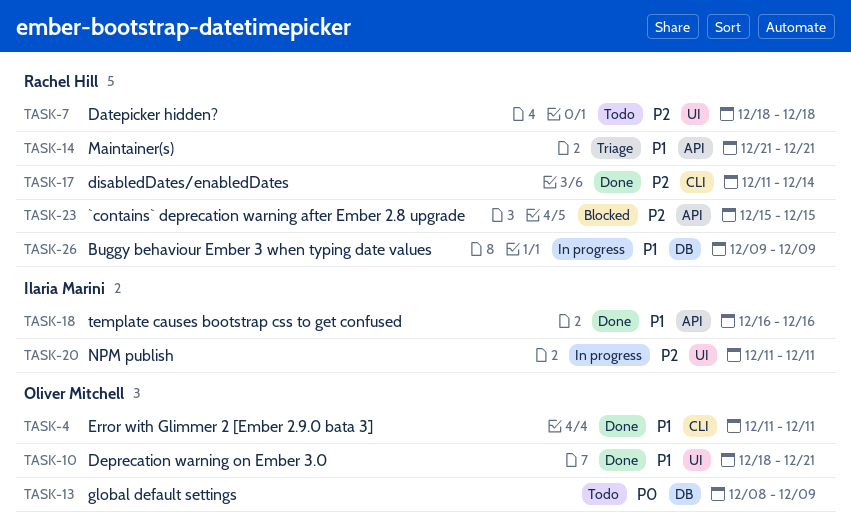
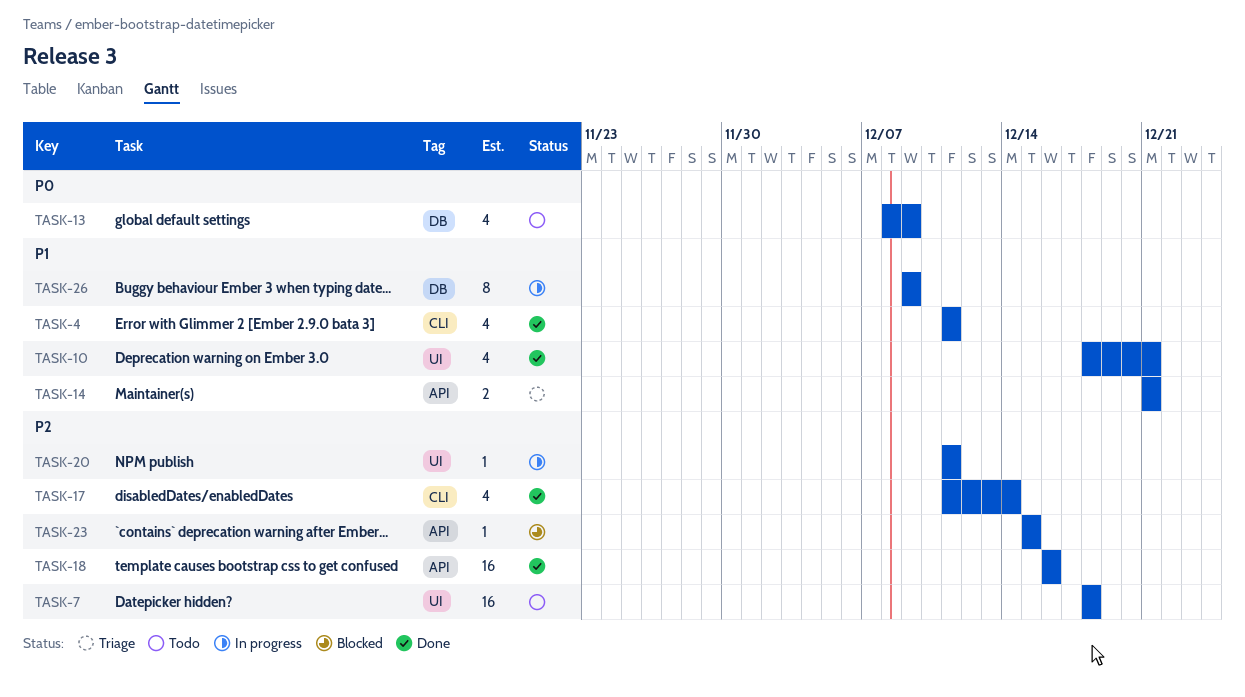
TASK-18, priority: P1 -> P2

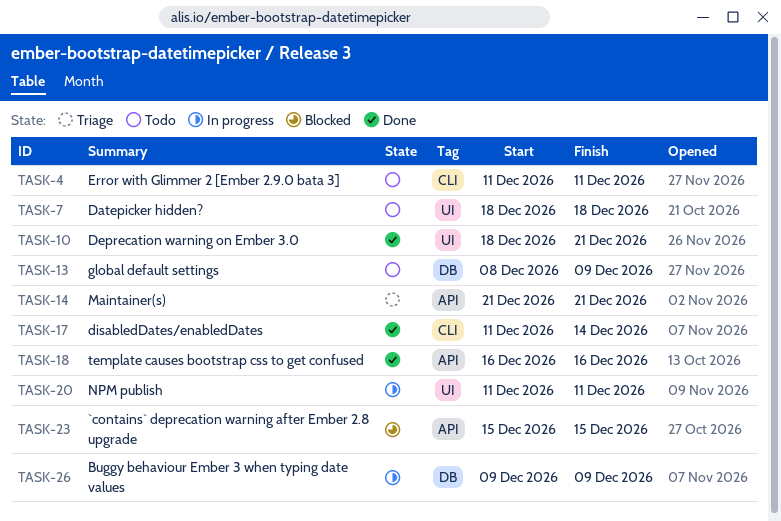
TASK-4, status: Done -> Todo

